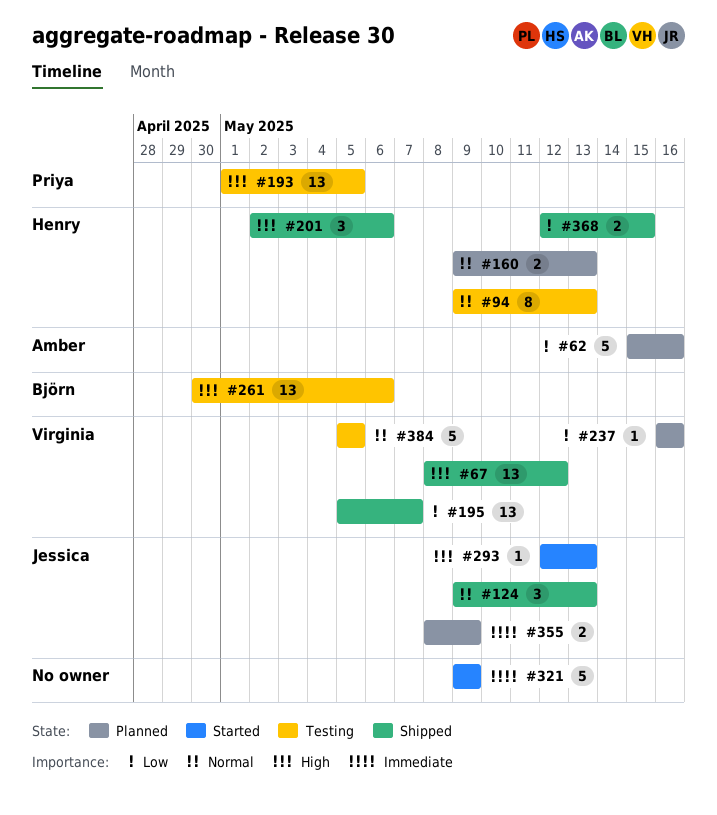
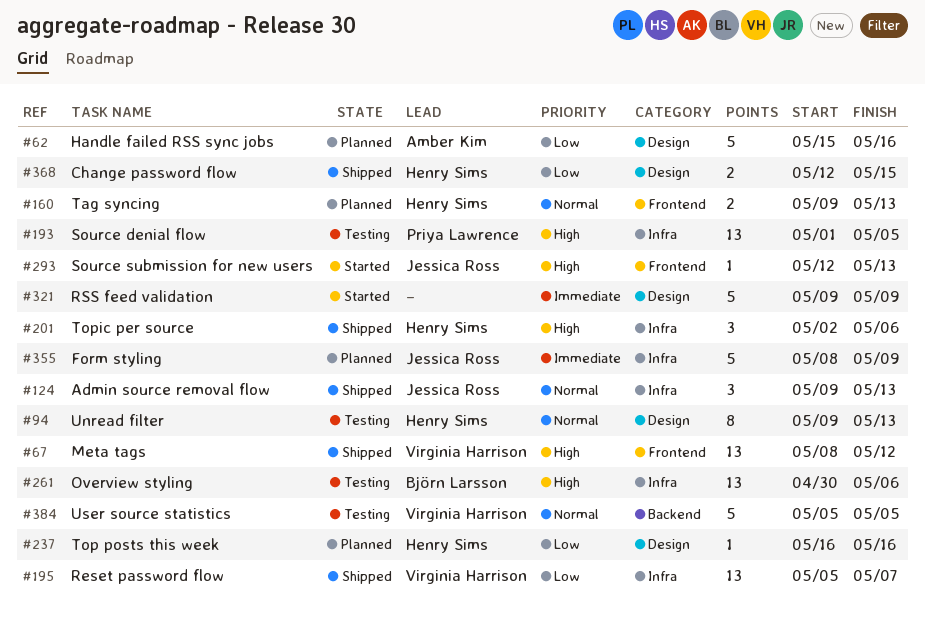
#237, owner: Virginia Harrison -> Henry Sims
#355, estimate: 2 -> 5

